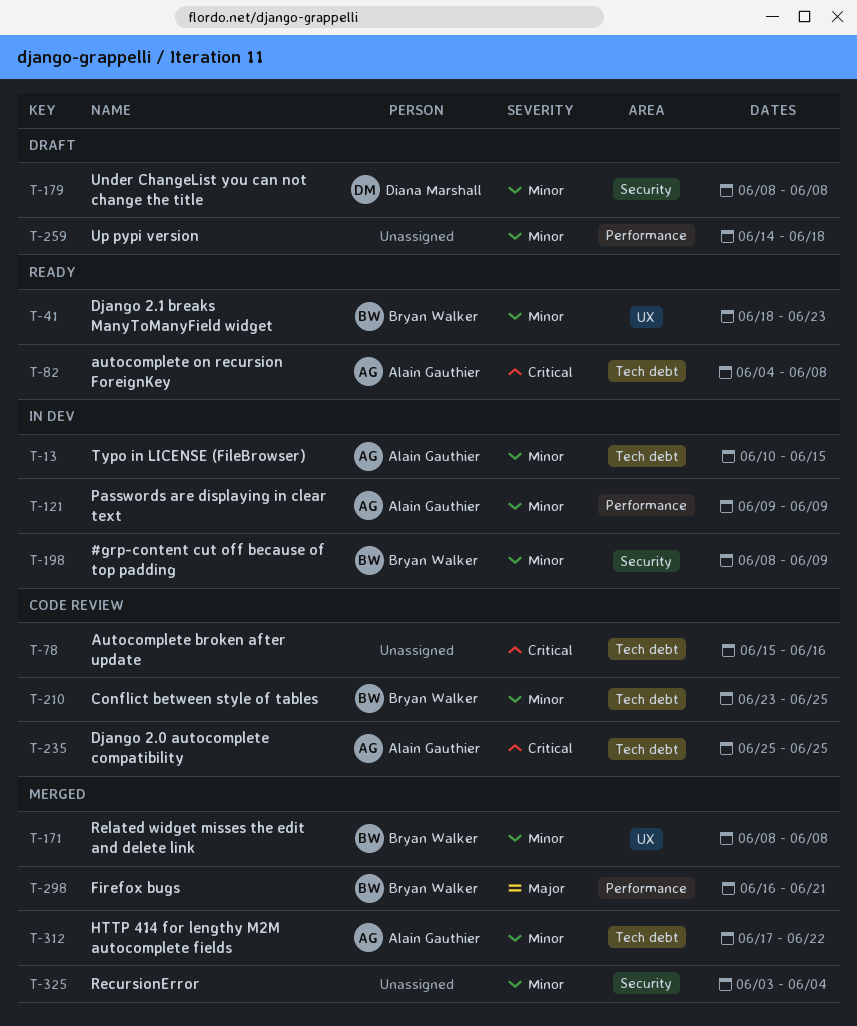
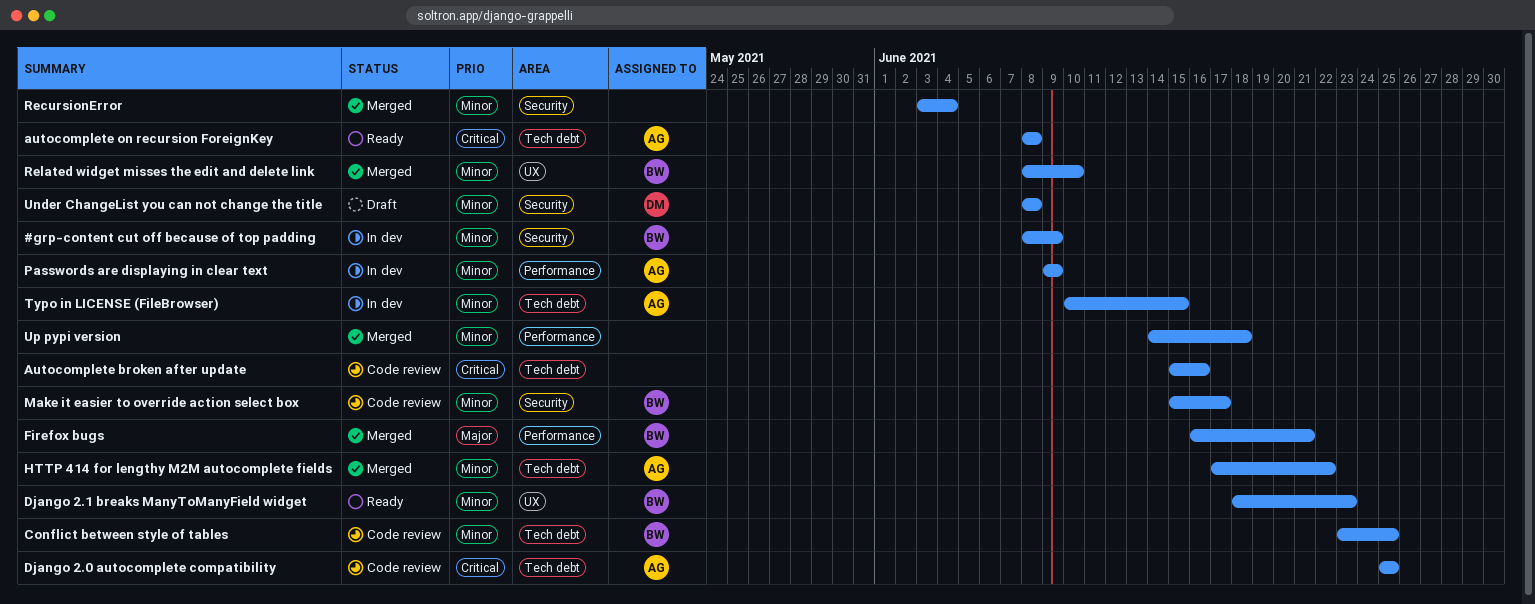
autocomplete on recursion ForeignKey, start: Jun 4 -> Jun 8
Make it easier to override action select box: none -> present
Related widget misses the edit and delete link, due: Jun 8 -> Jun 10
Up pypi version, status: Draft -> Merged

